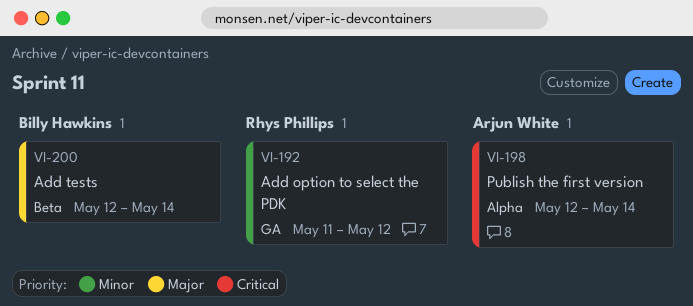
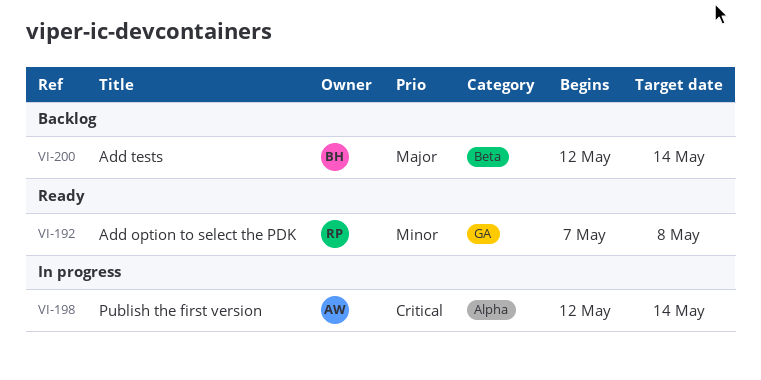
VI-192, start: May 11 -> May 7
VI-192, due: May 12 -> May 8

